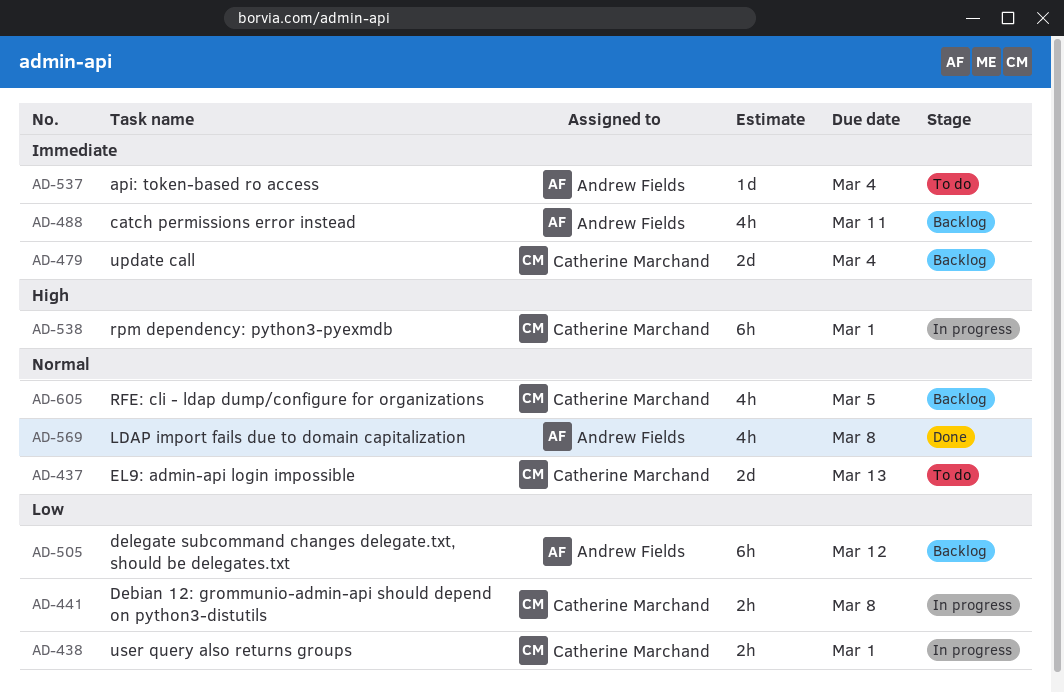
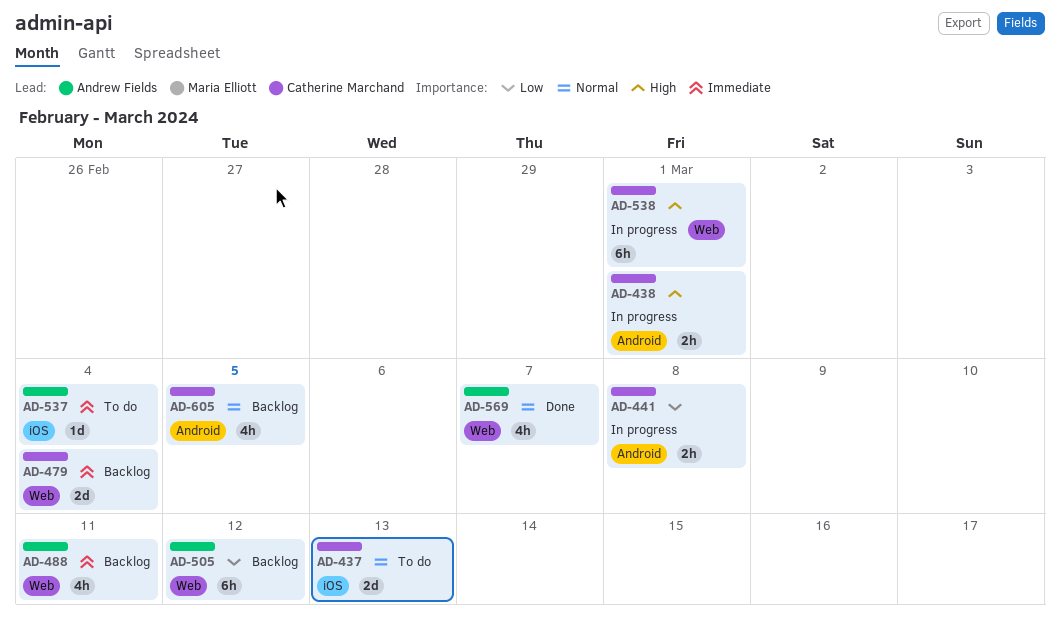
AD-438, priority: Low -> High
AD-569, due: Mar 8 -> Mar 7

